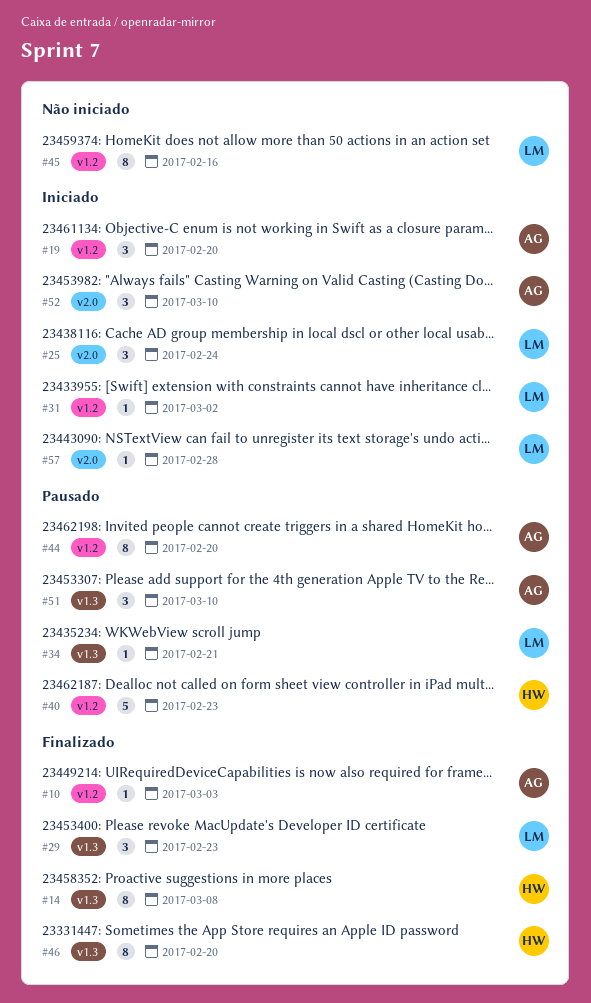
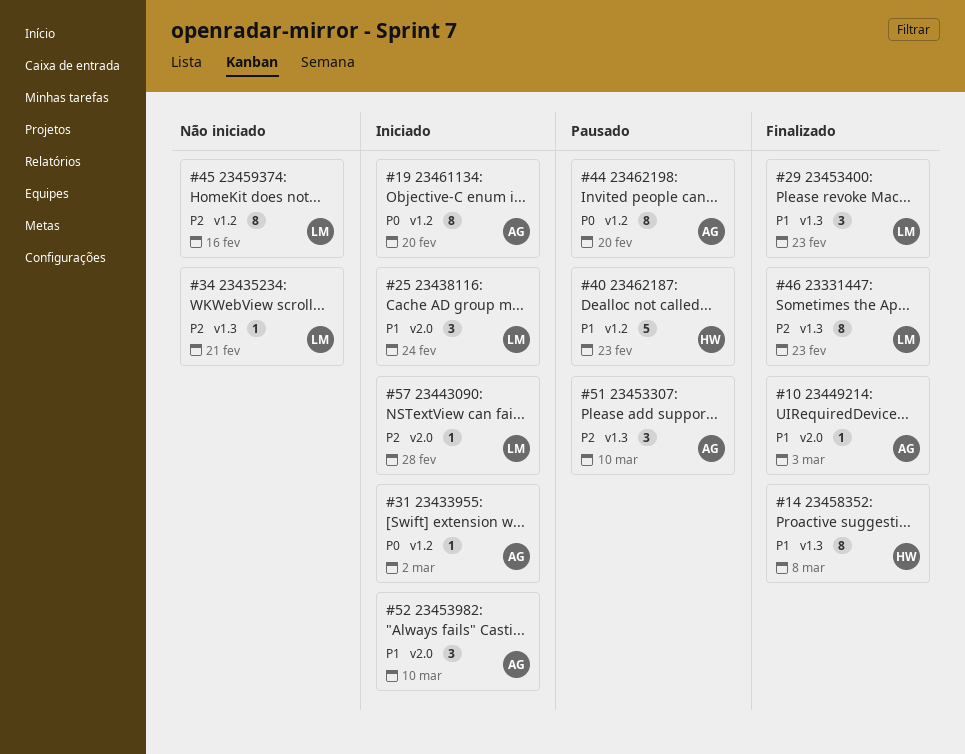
#10, label: v1.2 -> v2.0
#19, estimate: 3 -> 8
#31, owner: LM -> AG
#34, status: Pausado -> Não iniciado
#46, owner: HW -> LM
#46, due: Feb 20 -> Feb 23

